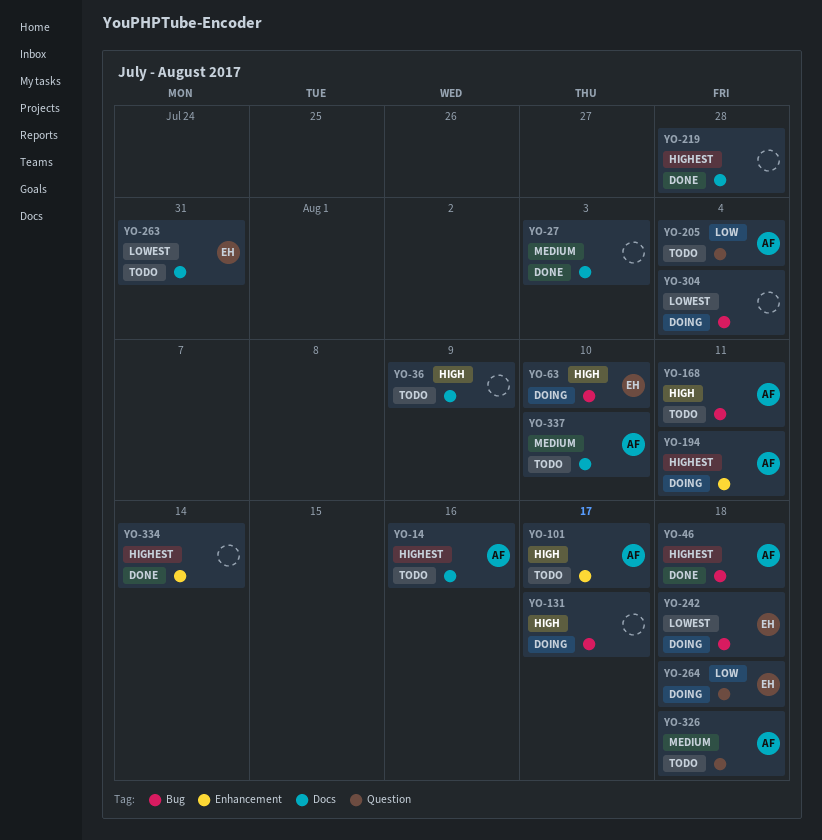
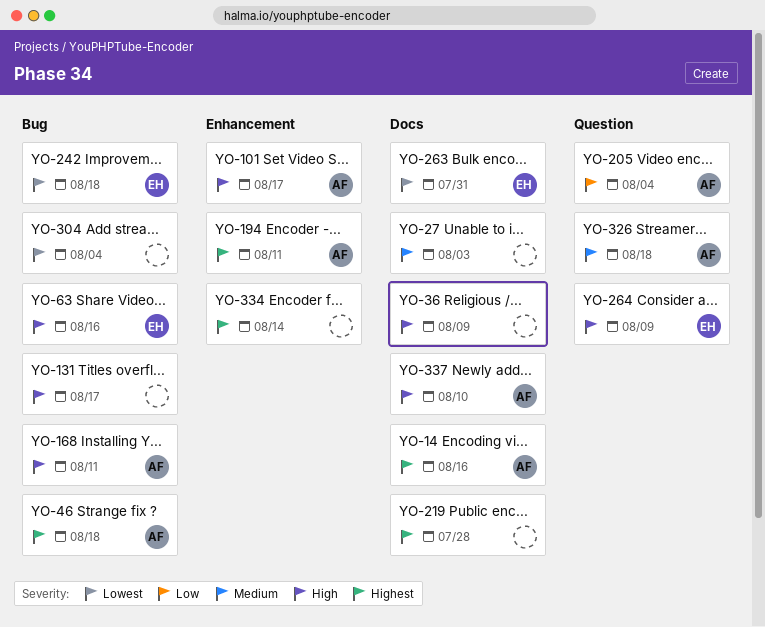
YO-63, due: Aug 10 -> Aug 16
YO-264, priority: Low -> High
YO-264, due: Aug 18 -> Aug 9
YO-337, priority: Medium -> High

